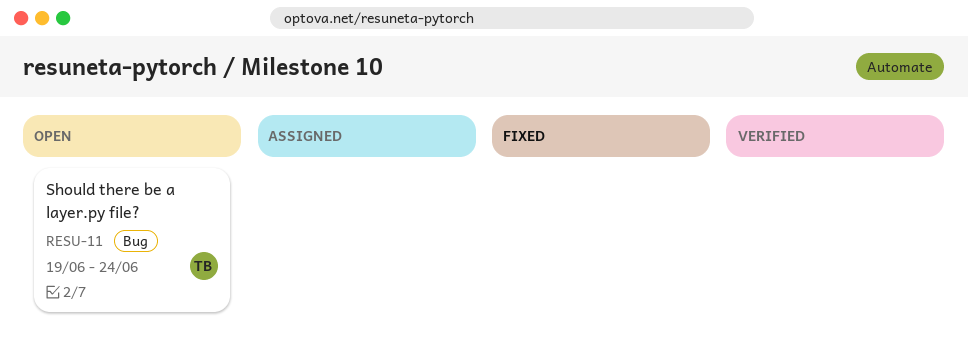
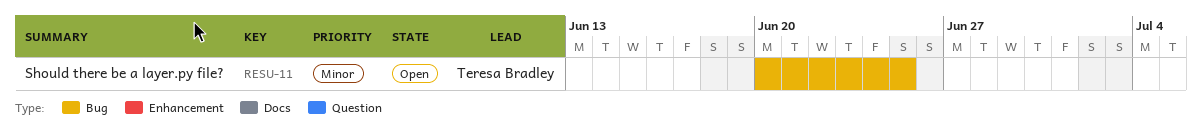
RESU-11, start: Jun 19 -> Jun 20
RESU-11, due: Jun 24 -> Jun 25

